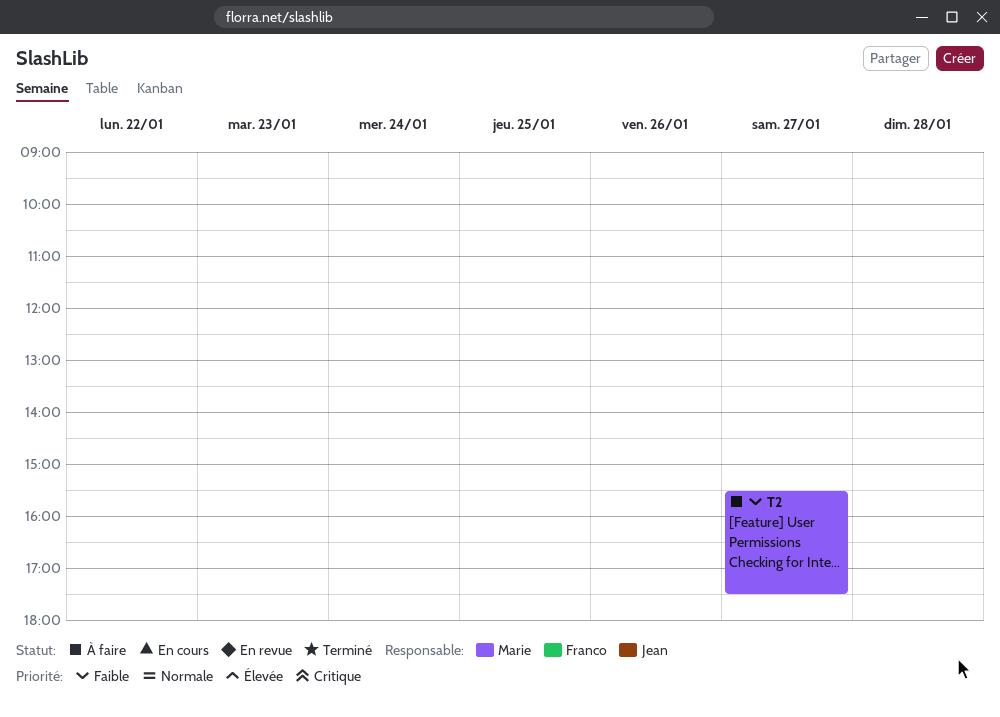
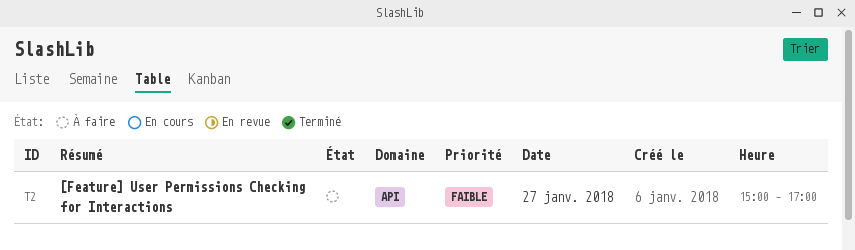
T2, begins: 15:30 -> 15:00
T2, ends: 17:30 -> 17:00

